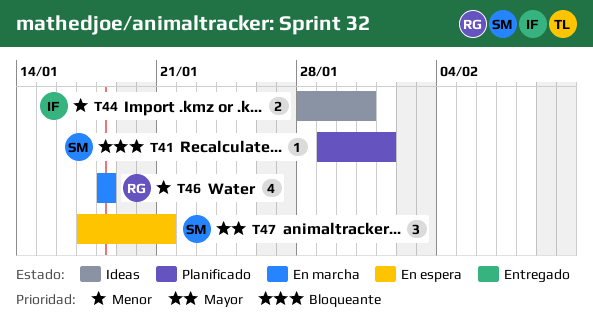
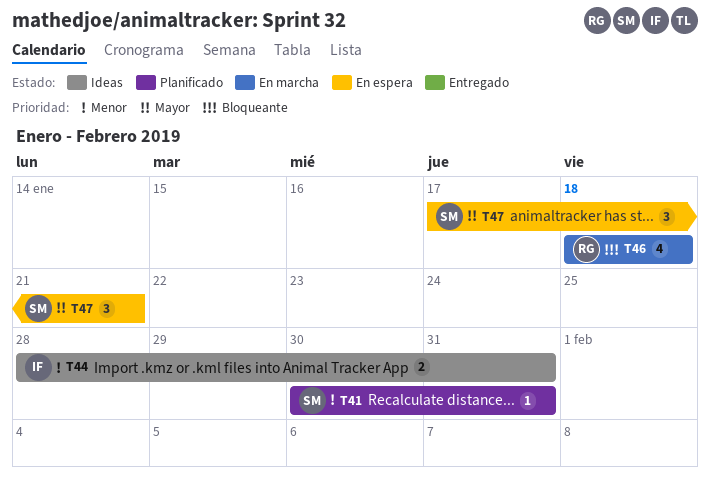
T41, priority: Bloqueante -> Menor
T41, start: Jan 29 -> Jan 30
T41, due: Feb 1 -> Jan 31
T46, priority: Menor -> Bloqueante

